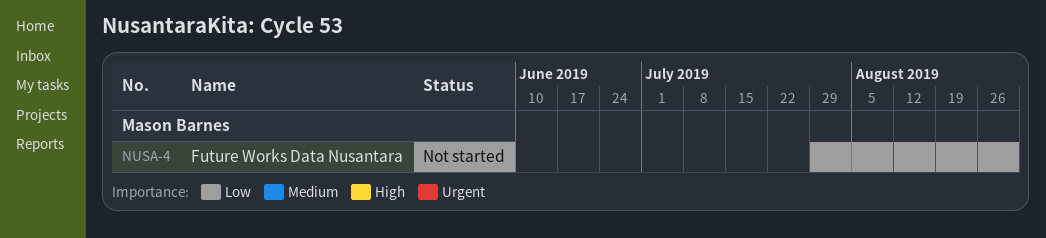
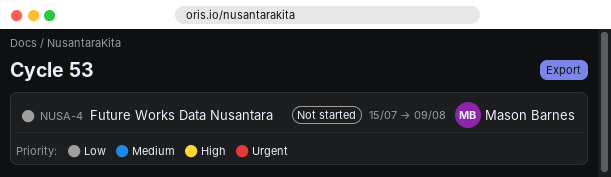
NUSA-4, start: Jul 29 -> Jul 15
NUSA-4, due: Aug 30 -> Aug 9

